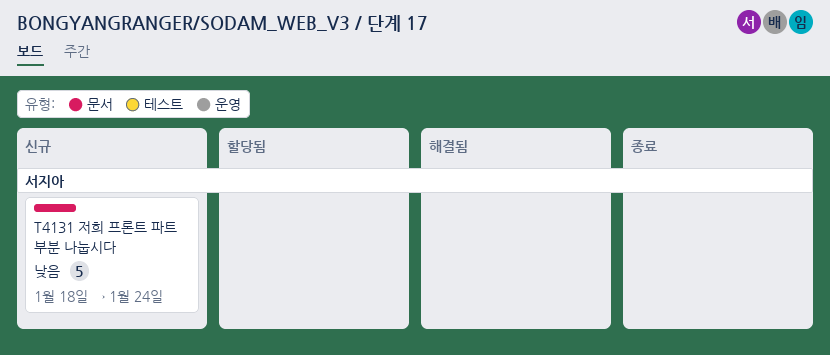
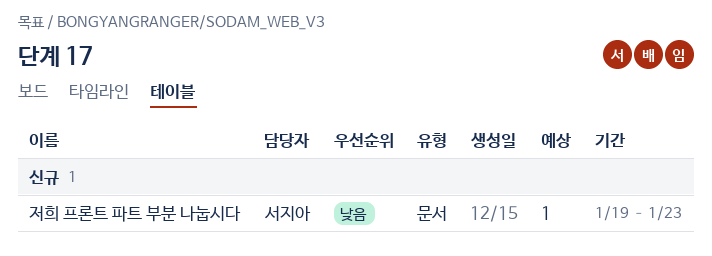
저희 프론트 파트 부분 나눕시다, estimate: 5 -> 1
저희 프론트 파트 부분 나눕시다, start: Jan 18 -> Jan 19
저희 프론트 파트 부분 나눕시다, due: Jan 24 -> Jan 23

